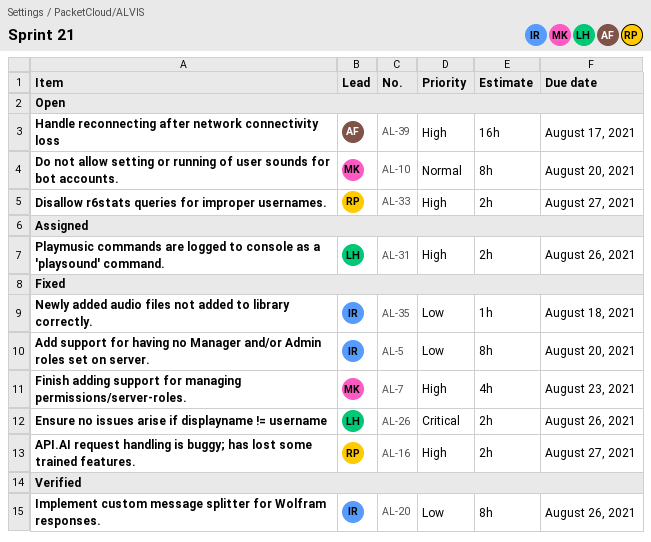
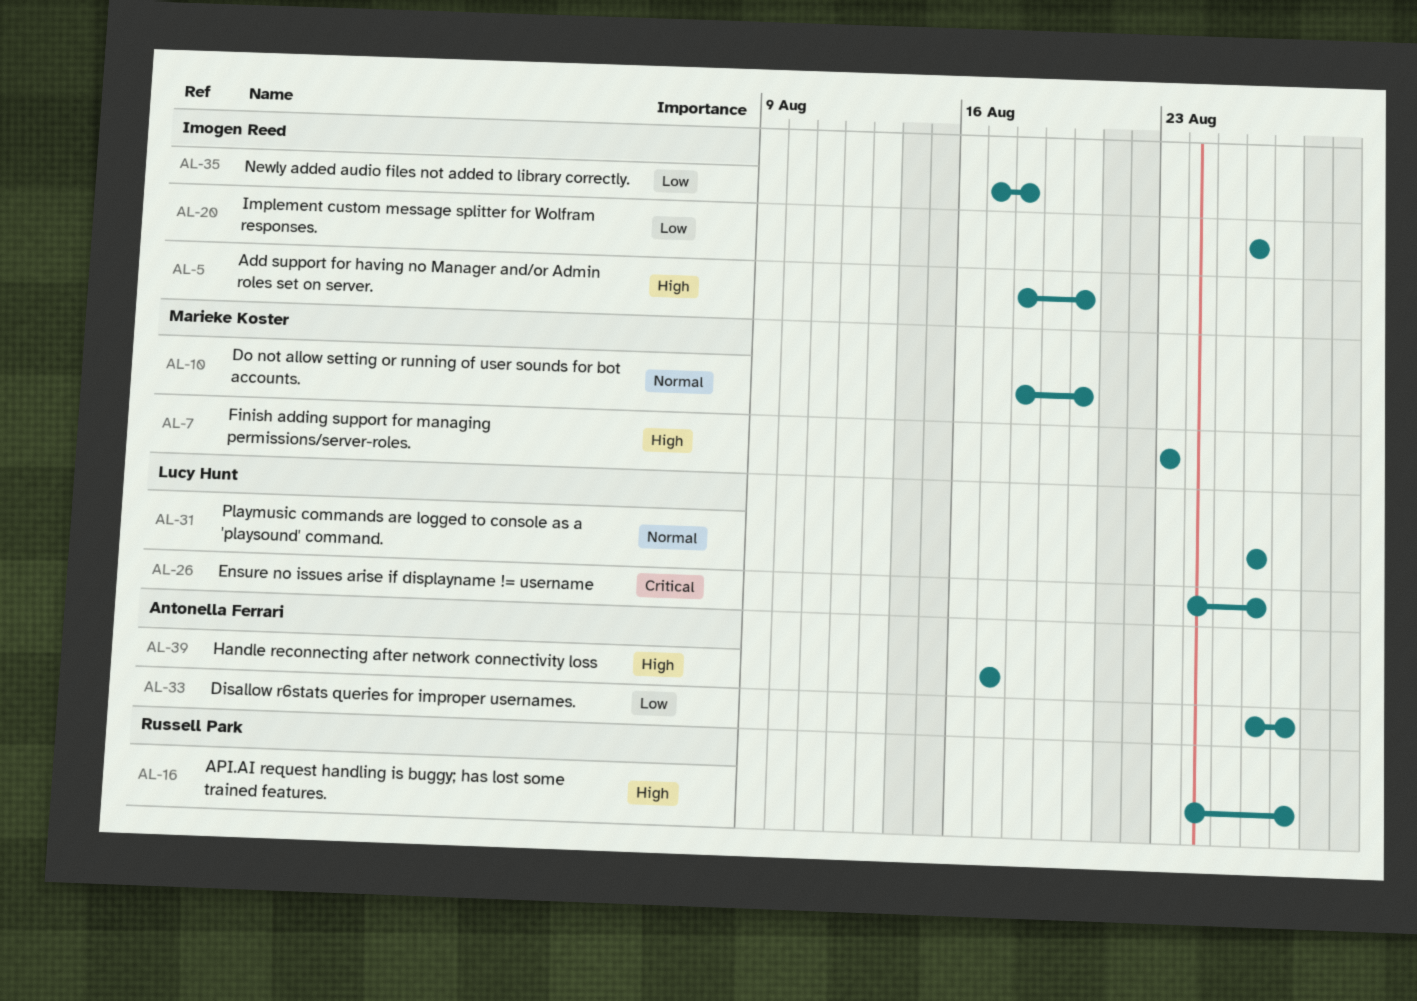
AL-5, priority: Low -> High
AL-31, priority: High -> Normal
AL-33, owner: Russell Park -> Antonella Ferrari
AL-33, priority: High -> Low

